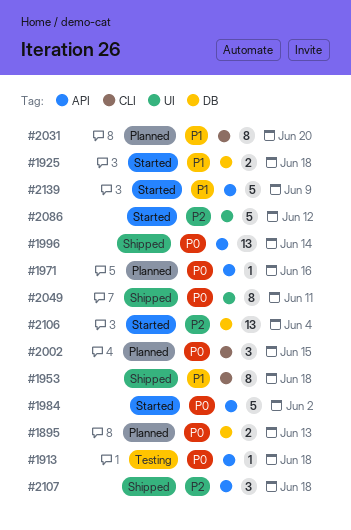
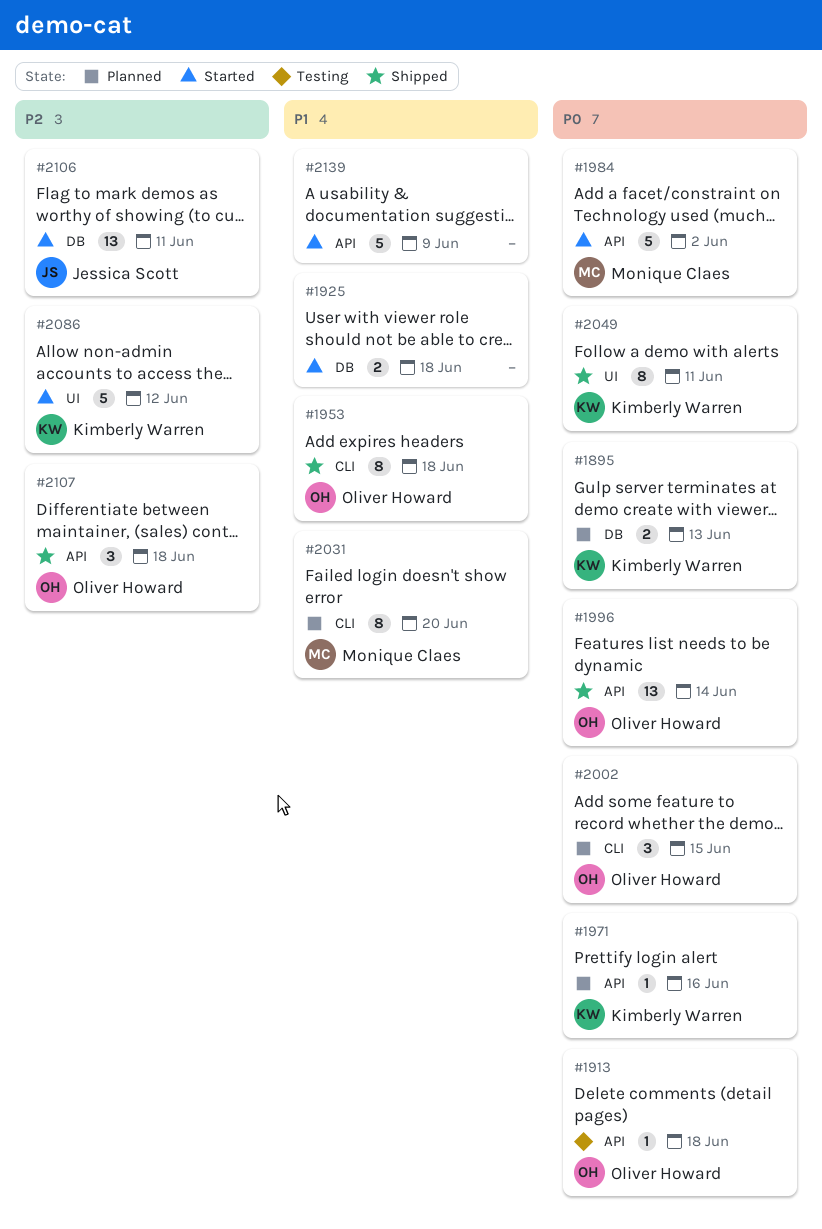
#2106, due: Jun 4 -> Jun 11

